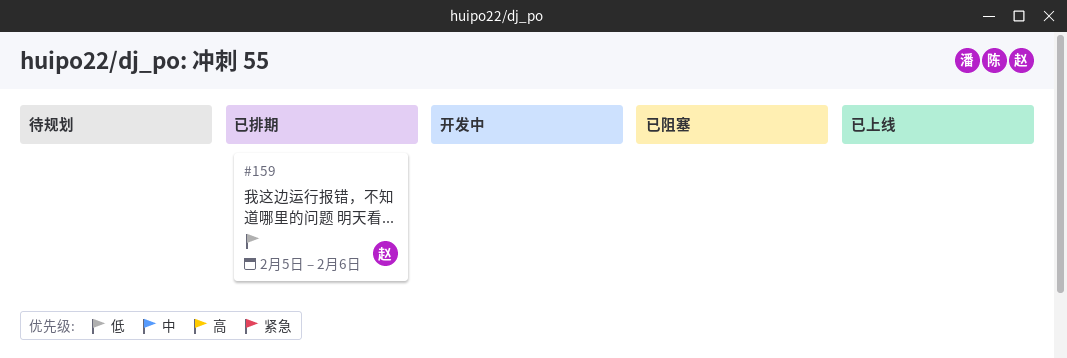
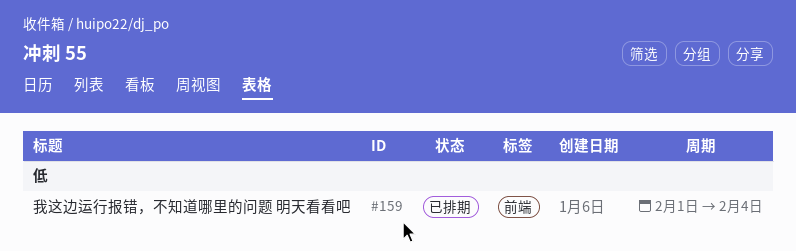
#159, start: Feb 5 -> Feb 1
#159, due: Feb 6 -> Feb 4

